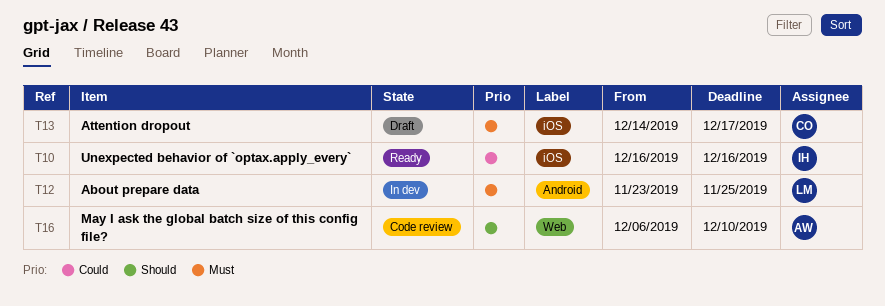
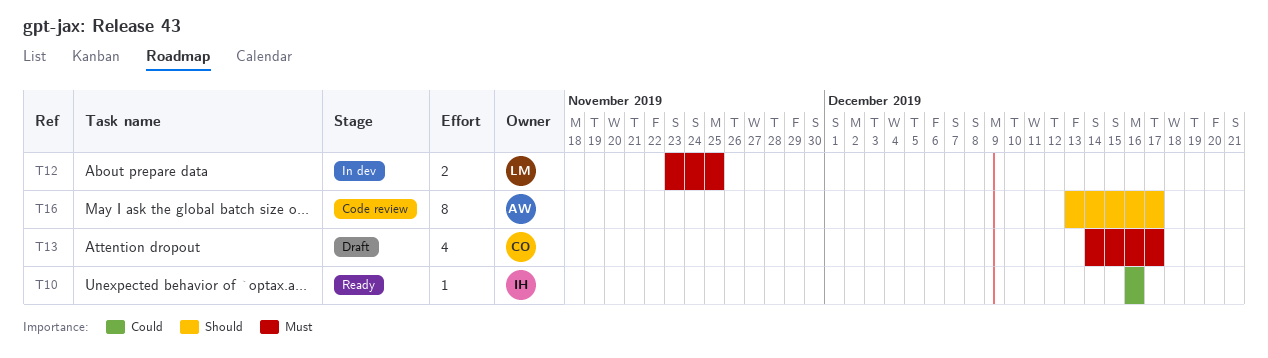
T16, start: Dec 6 -> Dec 13
T16, due: Dec 10 -> Dec 17

